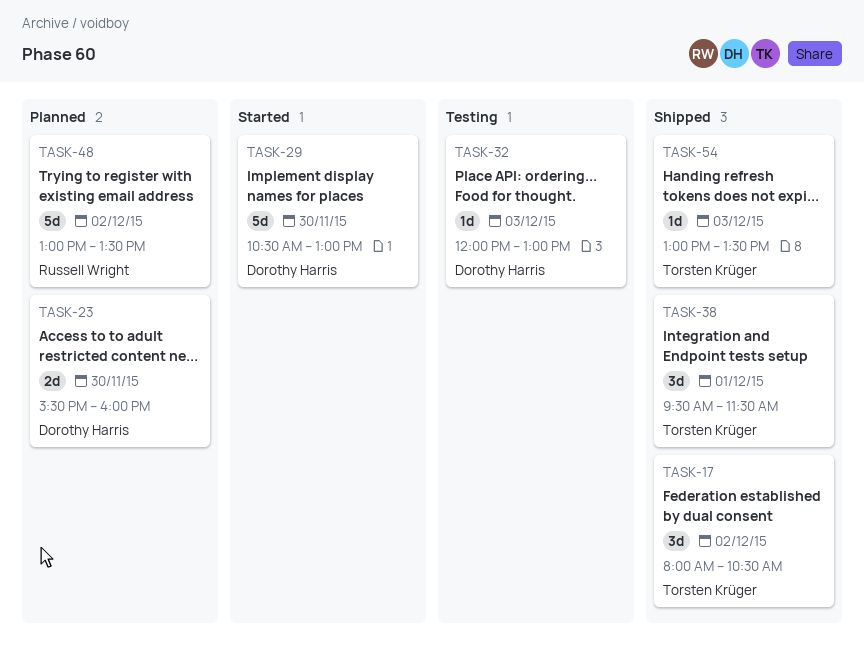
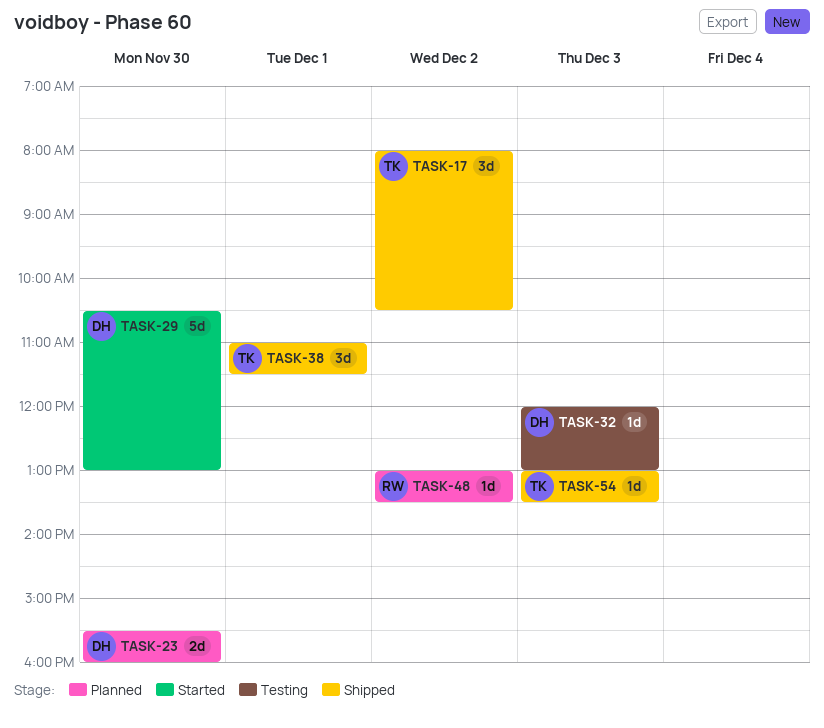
TASK-38, begins: 09:30 -> 11:00
TASK-48, estimate: 5d -> 1d

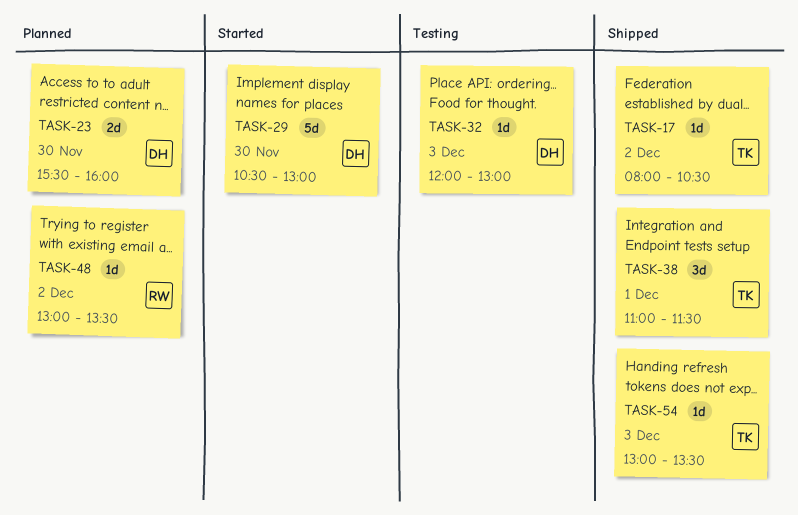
TASK-17, estimate: 3d -> 1d

